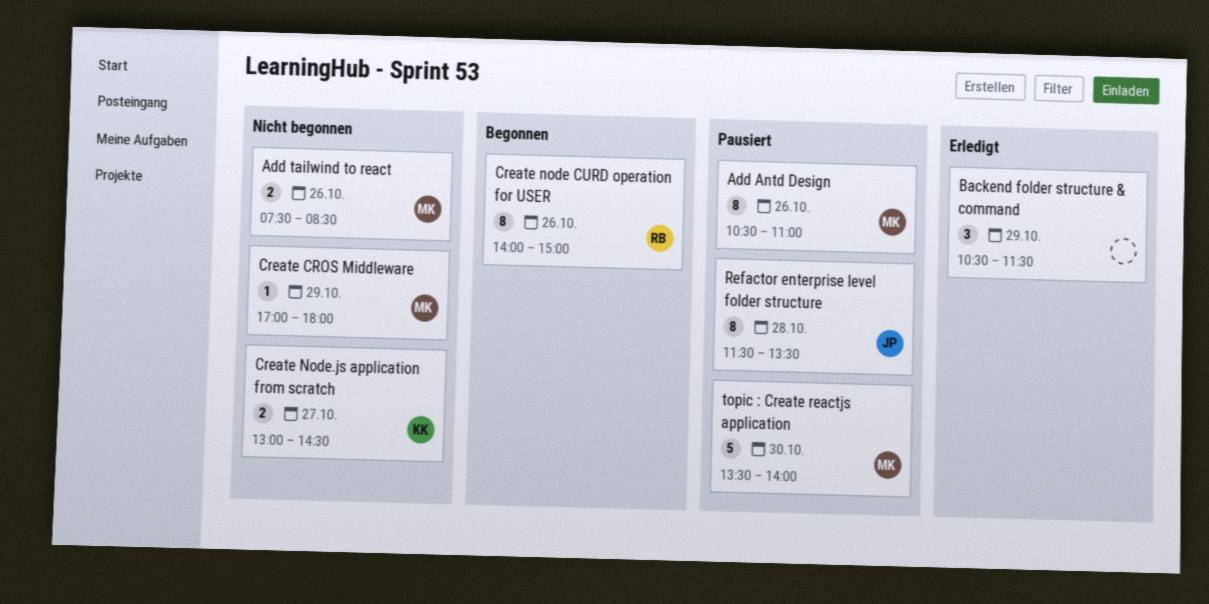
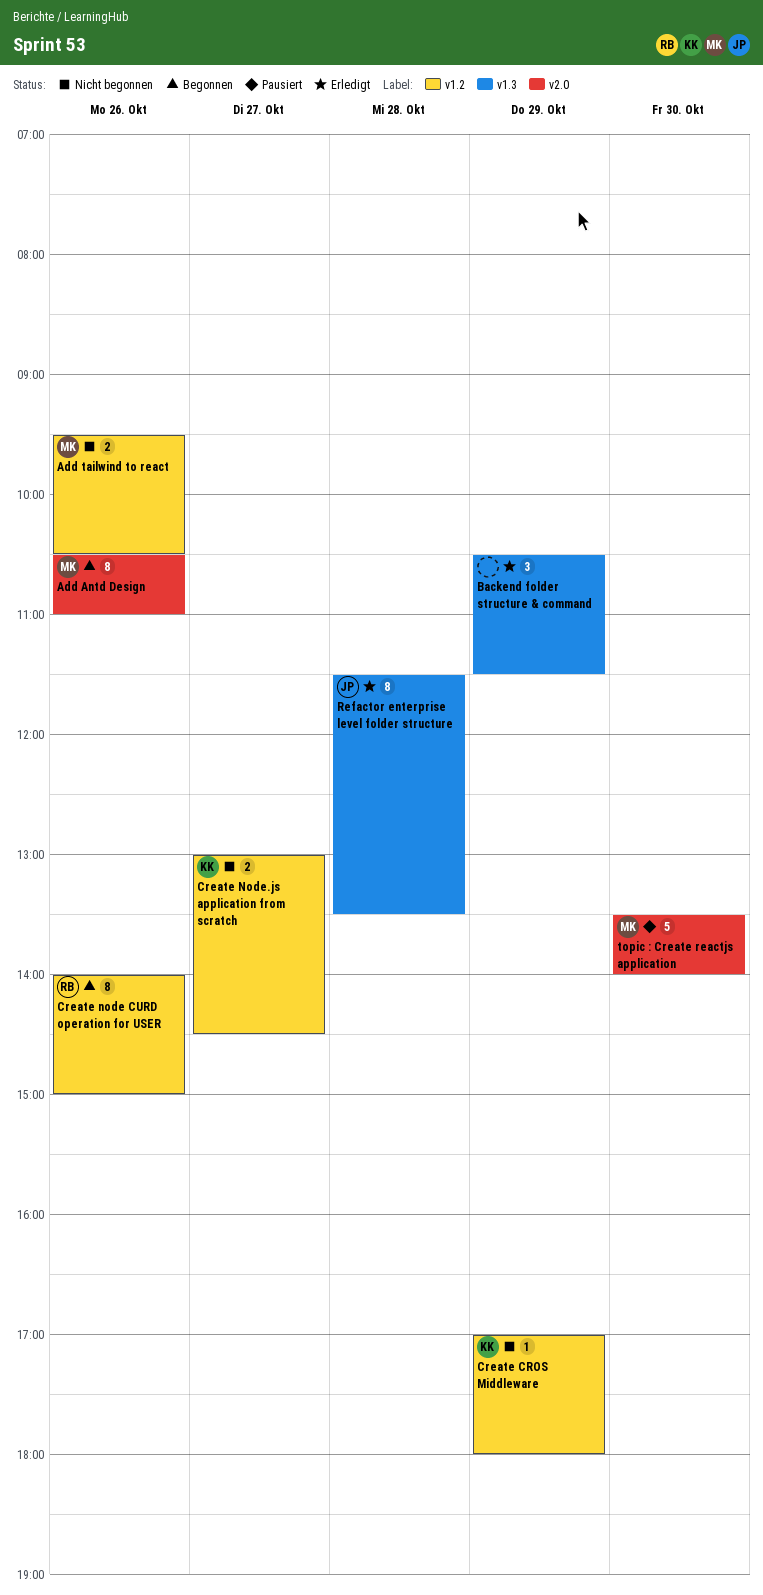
Add Antd Design, status: Pausiert -> Begonnen
Add tailwind to react, begins: 07:30 -> 09:30
Add tailwind to react, ends: 08:30 -> 10:30
Create CROS Middleware, owner: MK -> KK
Refactor enterprise level folder structure, status: Pausiert -> Erledigt

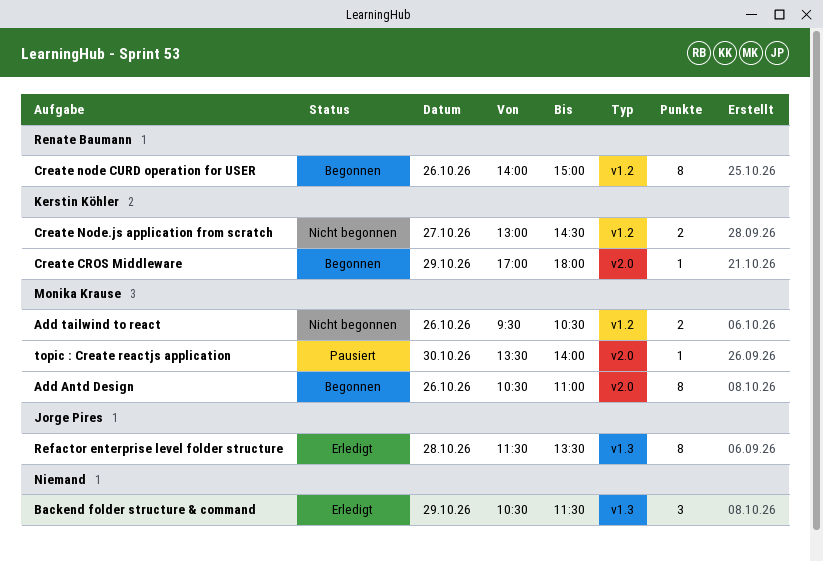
Create CROS Middleware, status: Nicht begonnen -> Begonnen
Create CROS Middleware, label: v1.2 -> v2.0
topic : Create reactjs application, estimate: 5 -> 1

